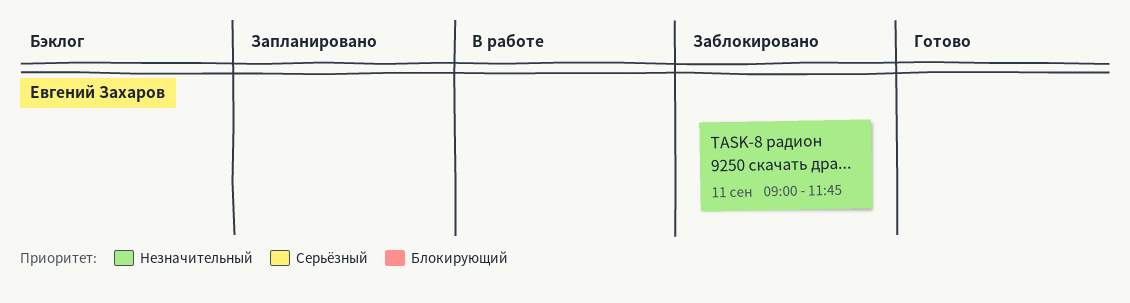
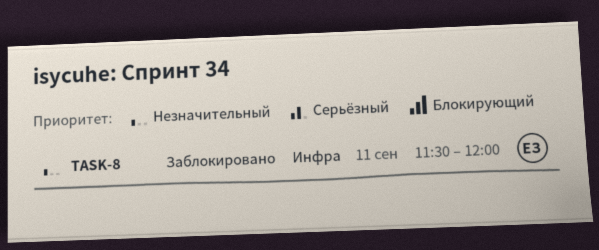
TASK-8, begins: 09:00 -> 11:30
TASK-8, ends: 11:45 -> 12:00

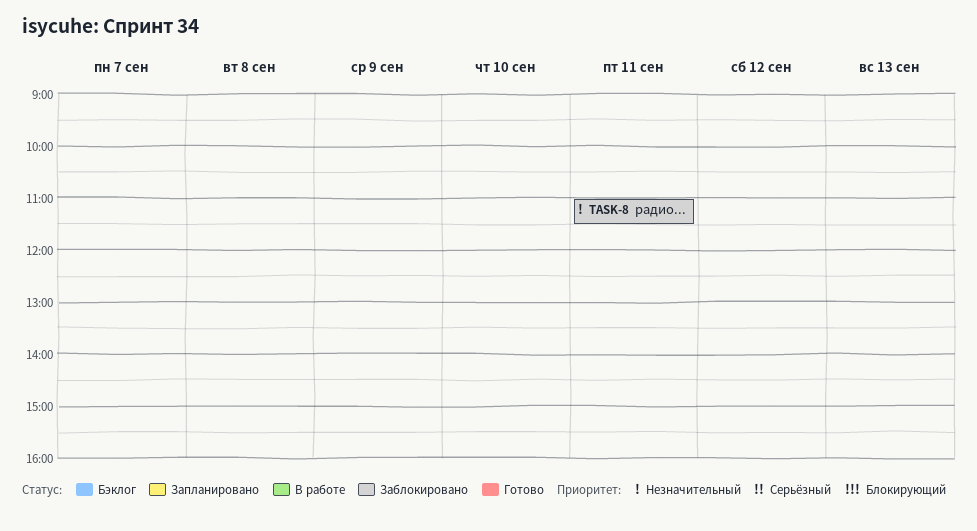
TASK-8, begins: 11:30 -> 11:00
TASK-8, ends: 12:00 -> 11:30

